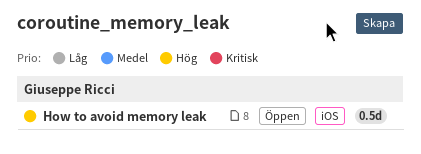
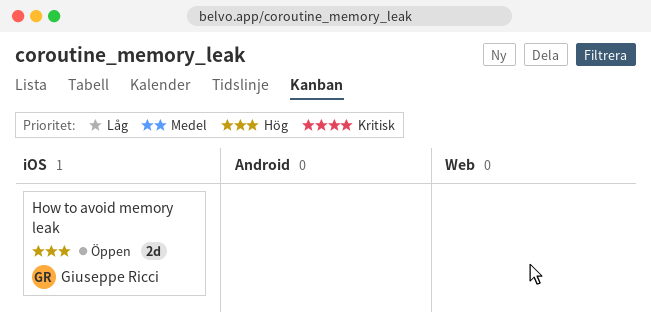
How to avoid memory leak, estimate: 0.5d -> 2d

